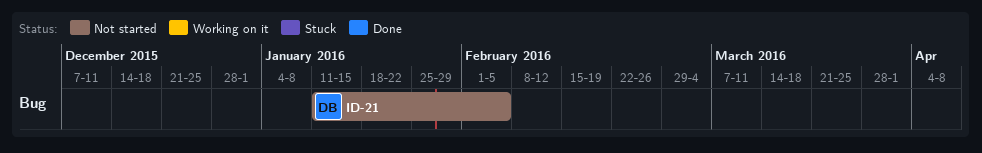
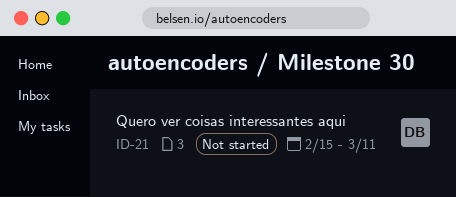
ID-21, start: Jan 11 -> Feb 15
ID-21, due: Feb 5 -> Mar 11

